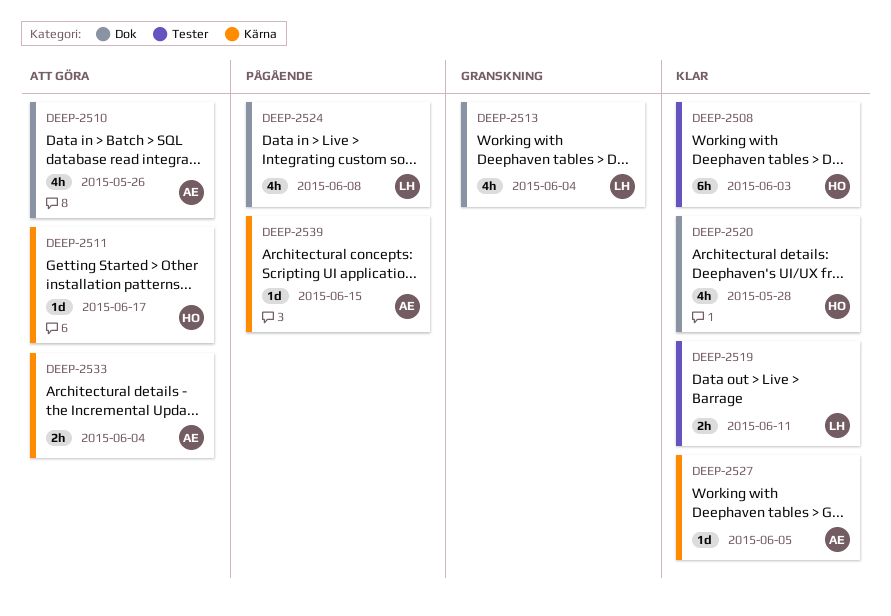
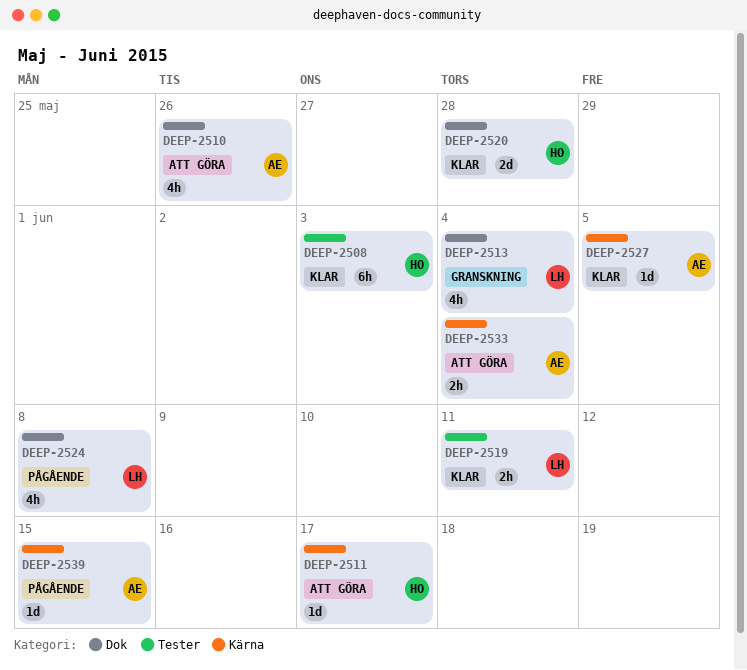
DEEP-2520, estimate: 4h -> 2d

